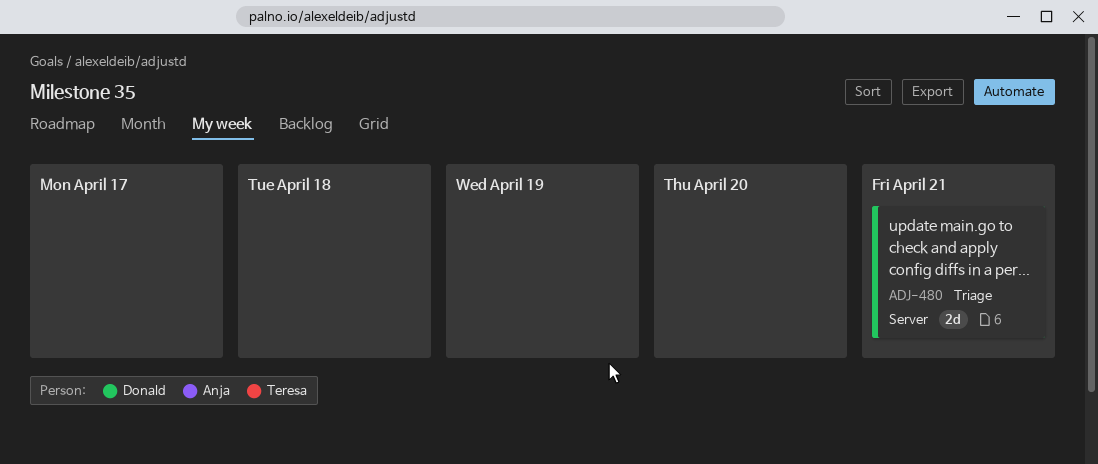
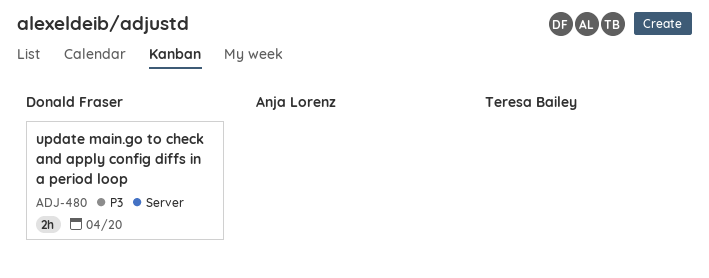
ADJ-480, estimate: 2d -> 2h
ADJ-480, due: Apr 21 -> Apr 20

